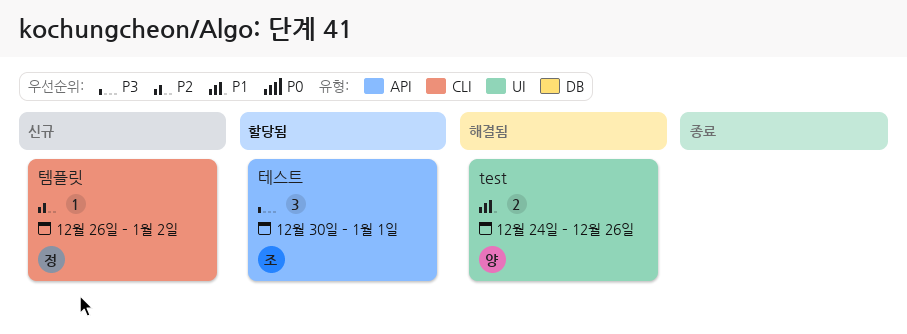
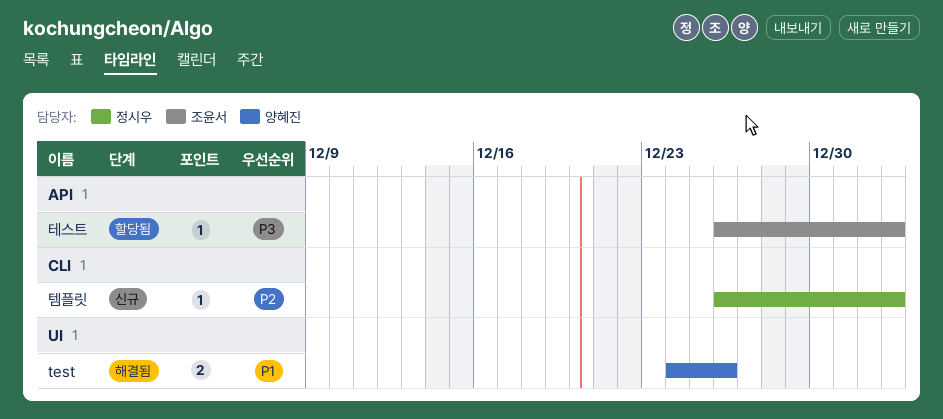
테스트, estimate: 3 -> 1
테스트, start: Dec 30 -> Dec 26
테스트, due: Jan 1 -> Jan 2

